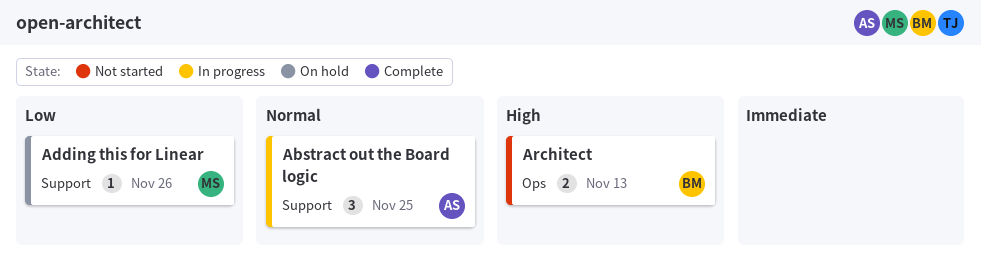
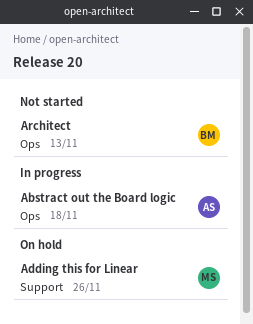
Abstract out the Board logic, label: Support -> Ops
Abstract out the Board logic, due: Nov 25 -> Nov 18

